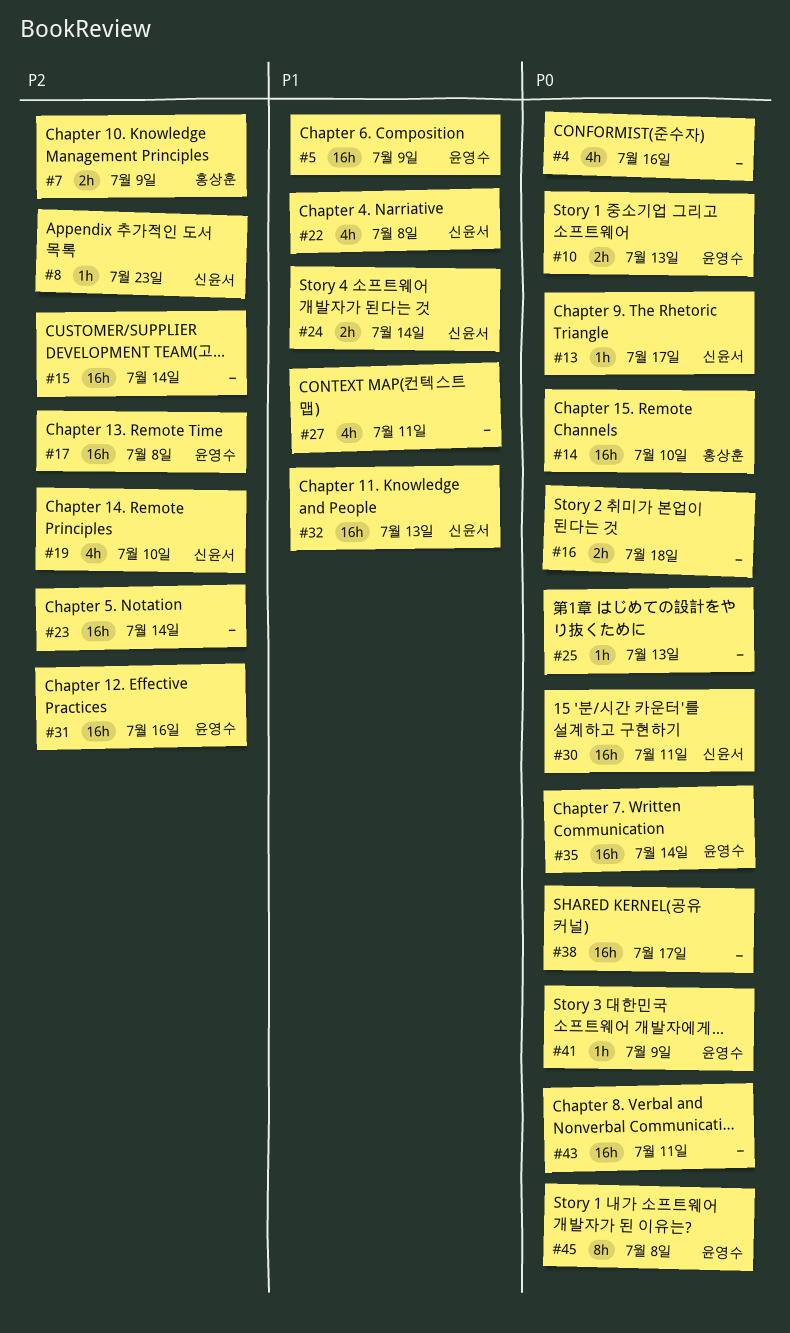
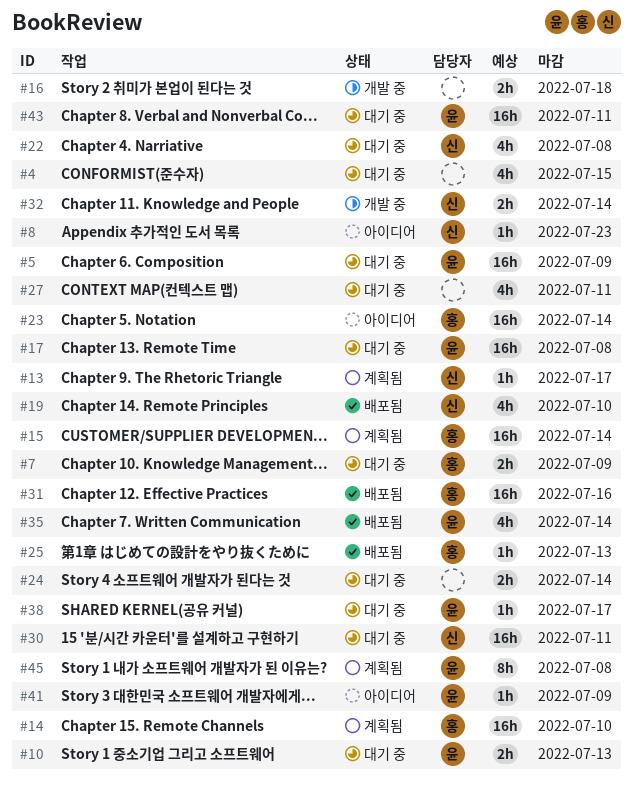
#4, due: Jul 16 -> Jul 15
#15, owner: none -> 홍상훈
#23, owner: none -> 홍상훈
#24, owner: 신윤서 -> none
#25, owner: none -> 홍상훈
#31, owner: 윤영수 -> 홍상훈
#32, estimate: 16h -> 2h
#32, due: Jul 13 -> Jul 14
#35, estimate: 16h -> 4h
#38, owner: none -> 윤영수
#38, estimate: 16h -> 1h
#43, owner: none -> 윤영수

